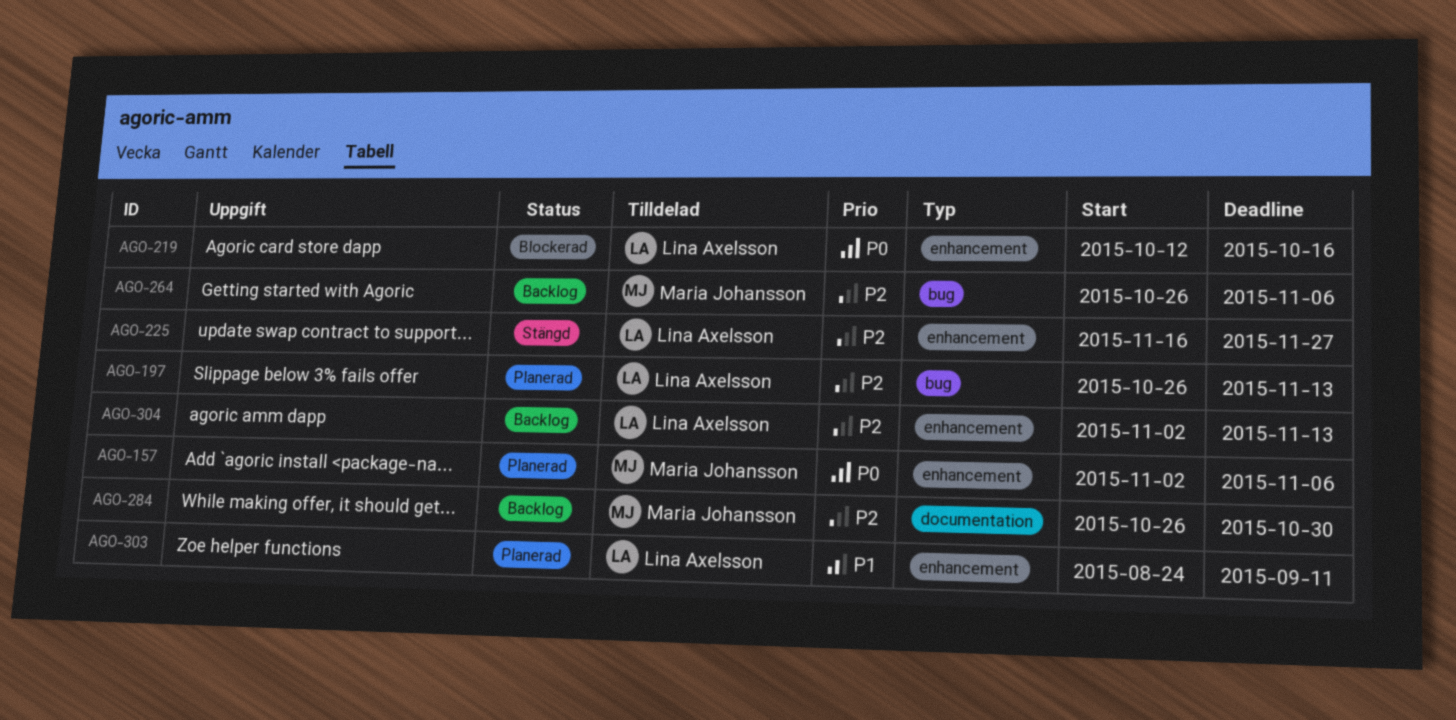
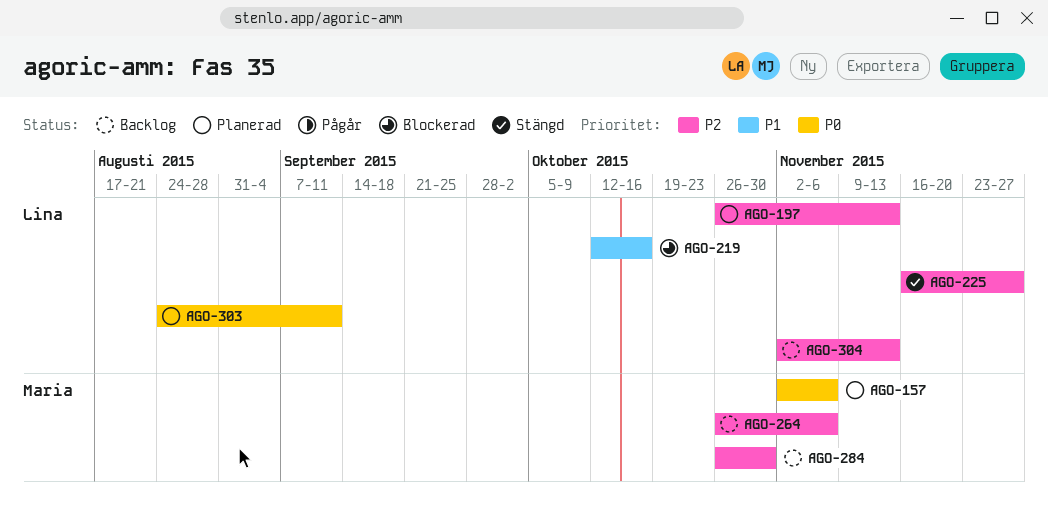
AGO-219, priority: P0 -> P1
AGO-303, priority: P1 -> P0

